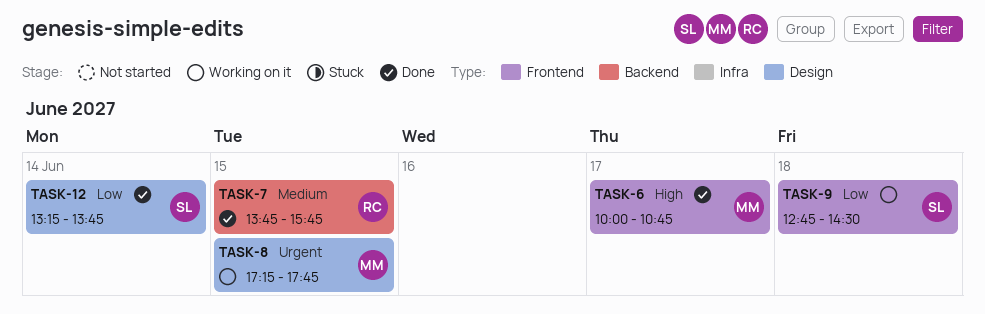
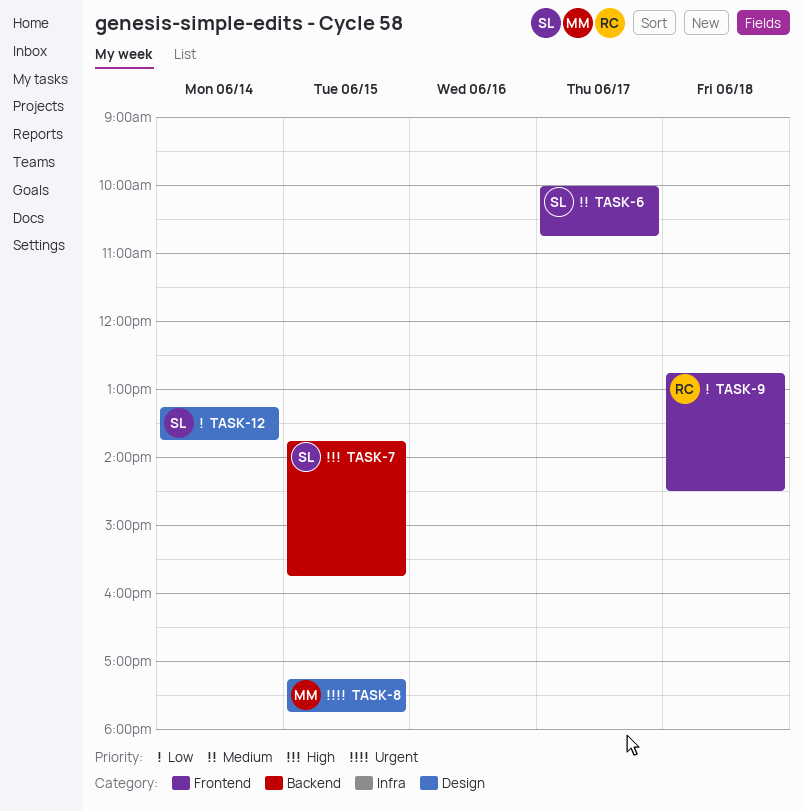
TASK-6, owner: MM -> SL
TASK-6, priority: High -> Medium
TASK-7, owner: RC -> SL
TASK-7, priority: Medium -> High
TASK-9, owner: SL -> RC

